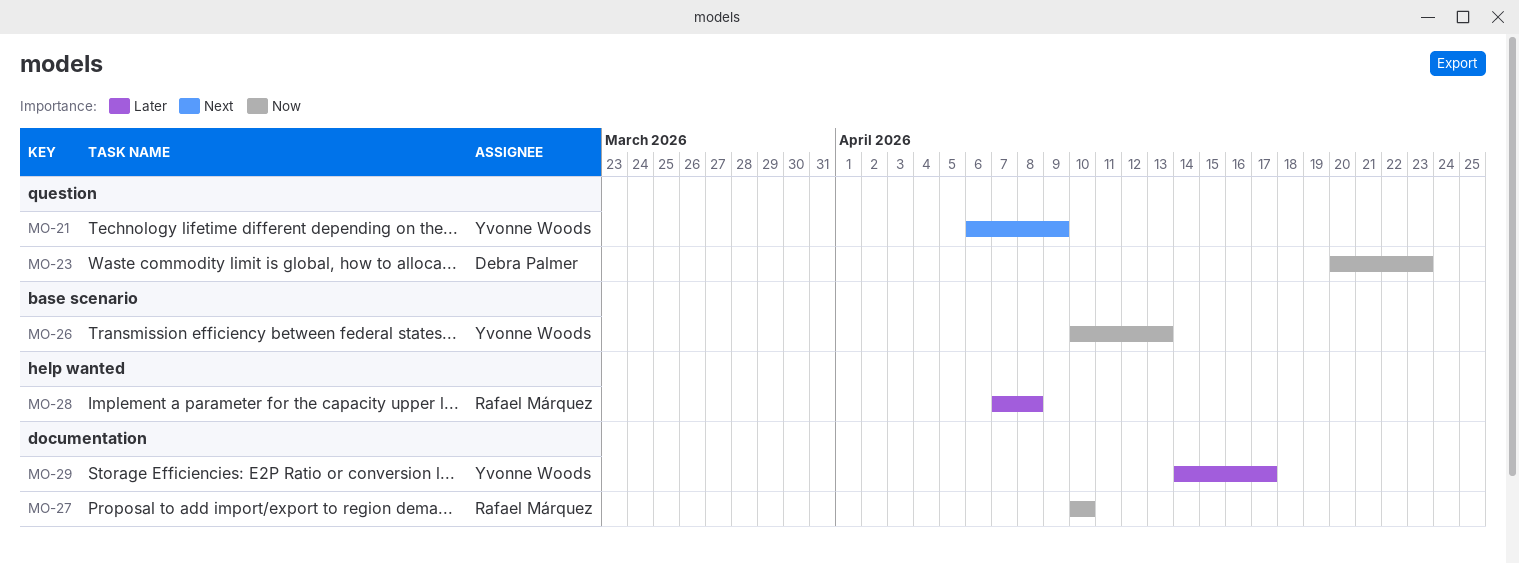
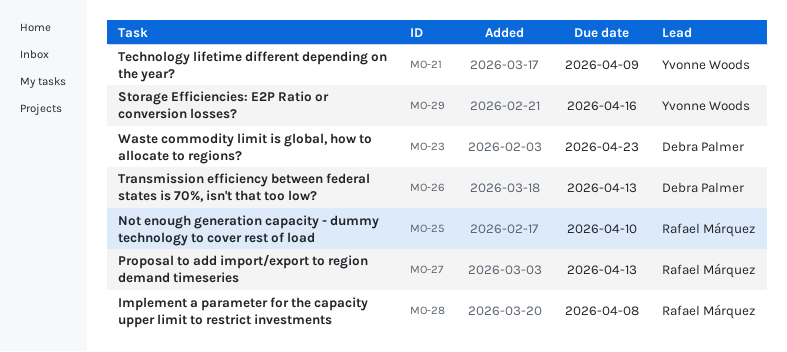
MO-25: none -> present
MO-26, owner: Yvonne Woods -> Debra Palmer
MO-27, due: Apr 10 -> Apr 13
MO-29, due: Apr 17 -> Apr 16

